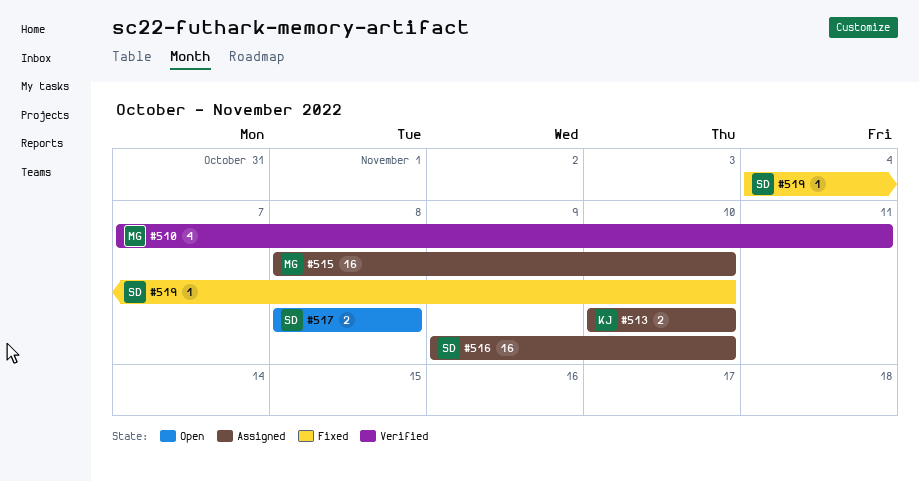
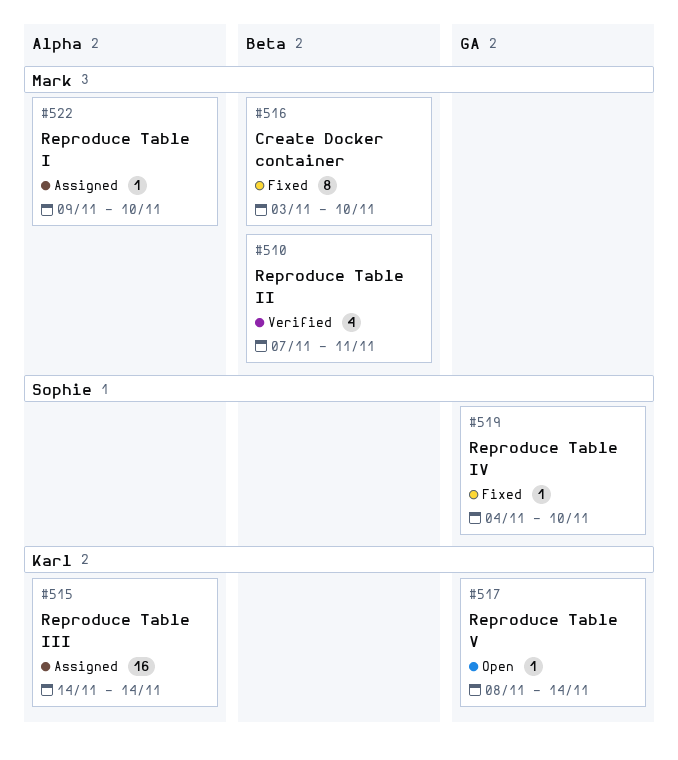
#513: present -> none
#515, owner: Mark -> Karl
#515, start: Nov 8 -> Nov 14
#515, due: Nov 10 -> Nov 14
#516, status: Assigned -> Fixed
#516, owner: Sophie -> Mark
#516, estimate: 16 -> 8
#516, start: Nov 9 -> Nov 3
#517, owner: Sophie -> Karl
#517, estimate: 2 -> 1
#517, due: Nov 8 -> Nov 14
#522: none -> present

